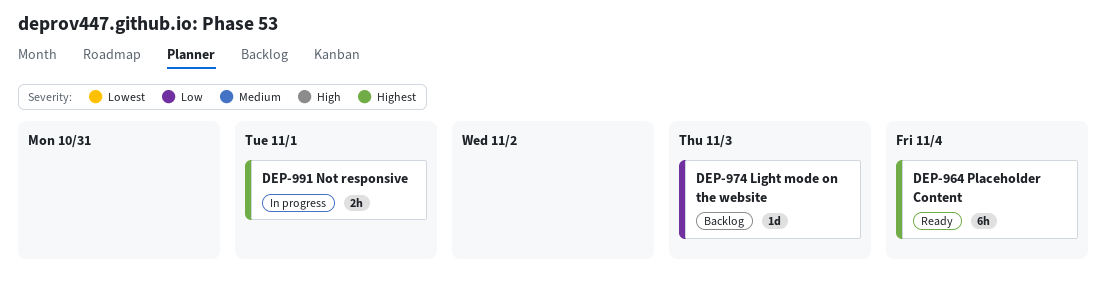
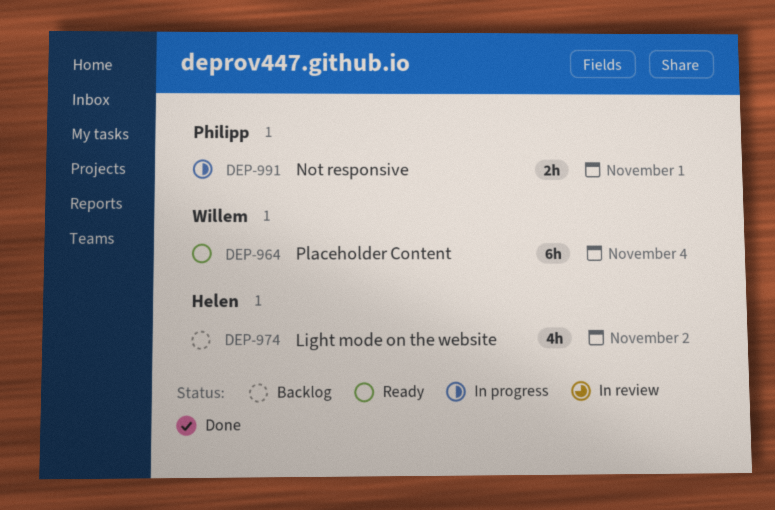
DEP-974, estimate: 1d -> 4h
DEP-974, due: Nov 3 -> Nov 2

